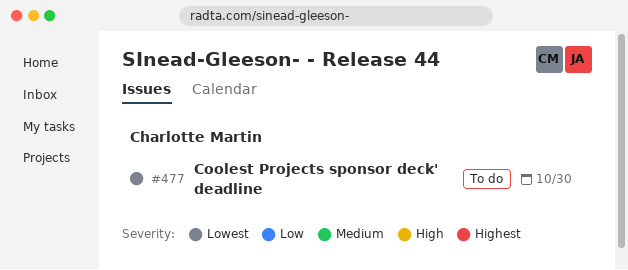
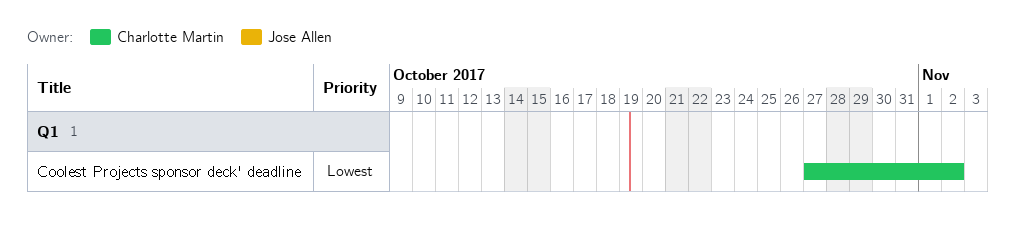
Coolest Projects sponsor deck' deadline, due: Oct 30 -> Nov 2

